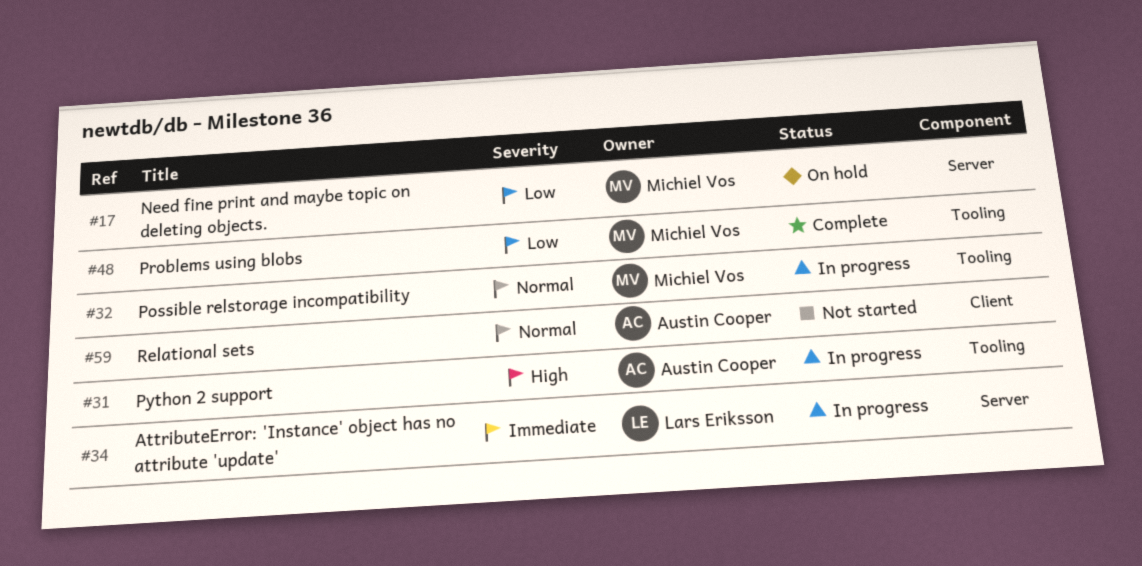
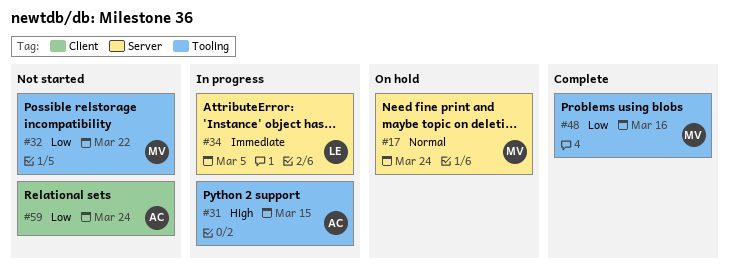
#17, priority: Low -> Normal
#32, status: In progress -> Not started
#32, priority: Normal -> Low
#59, priority: Normal -> Low

